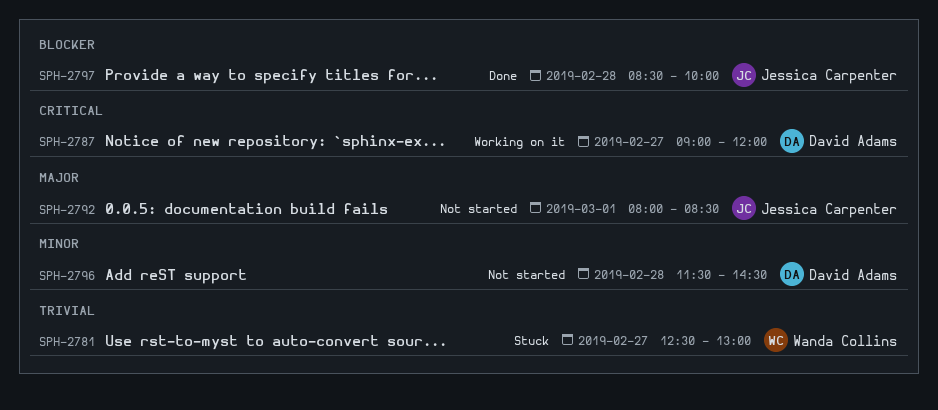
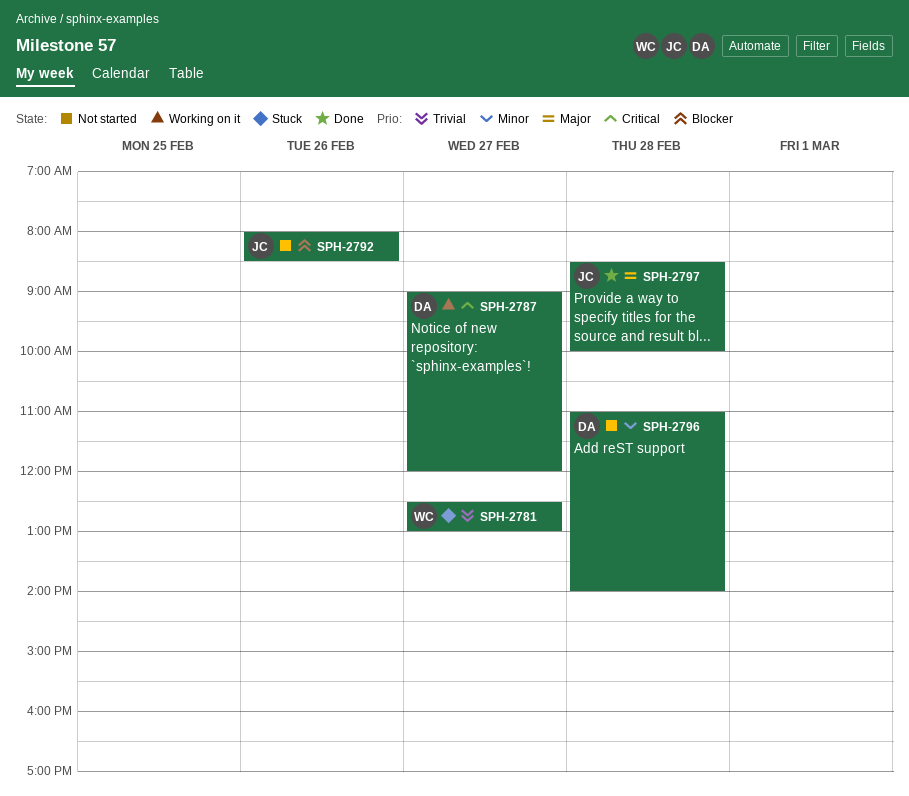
SPH-2792, priority: Major -> Blocker
SPH-2792, day: Mar 1 -> Feb 26
SPH-2796, begins: 11:30 -> 11:00
SPH-2796, ends: 14:30 -> 14:00
SPH-2797, priority: Blocker -> Major

